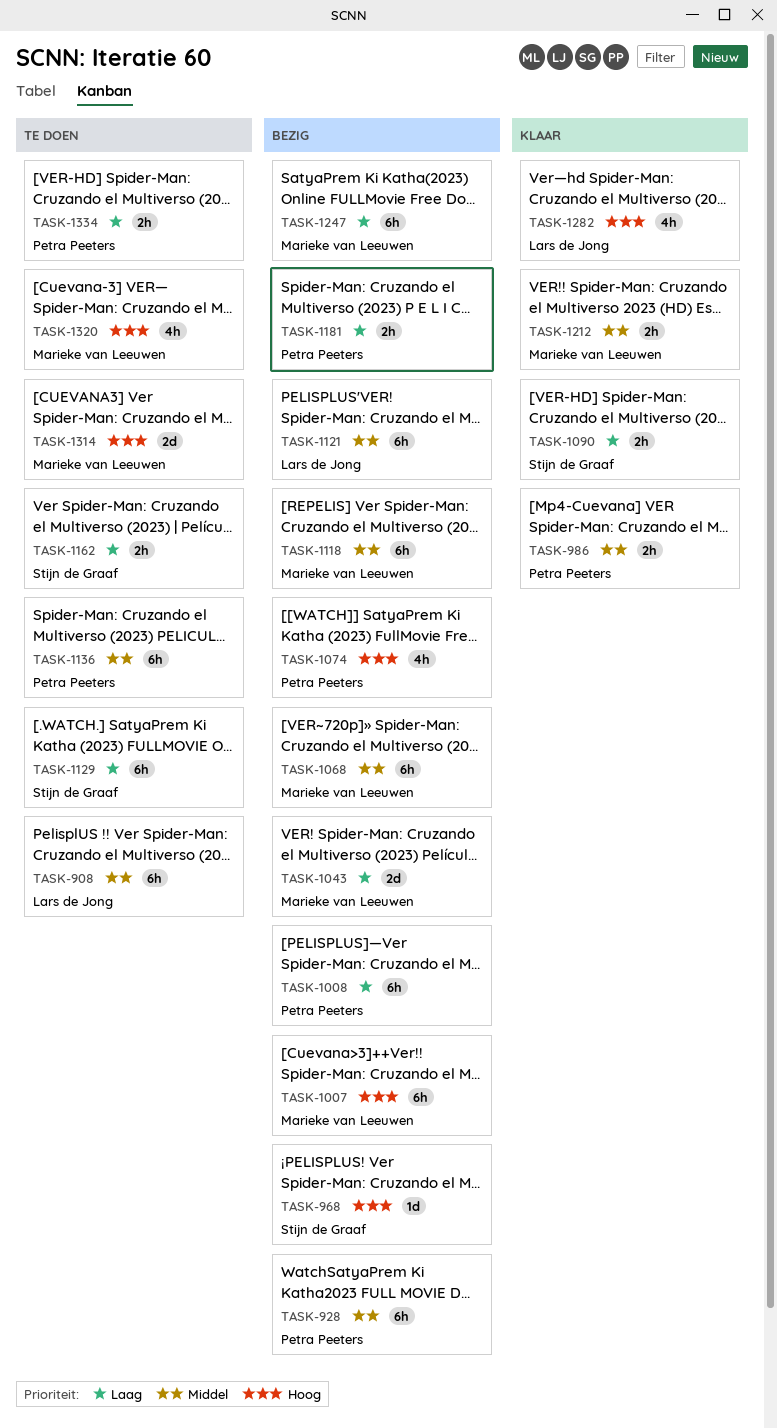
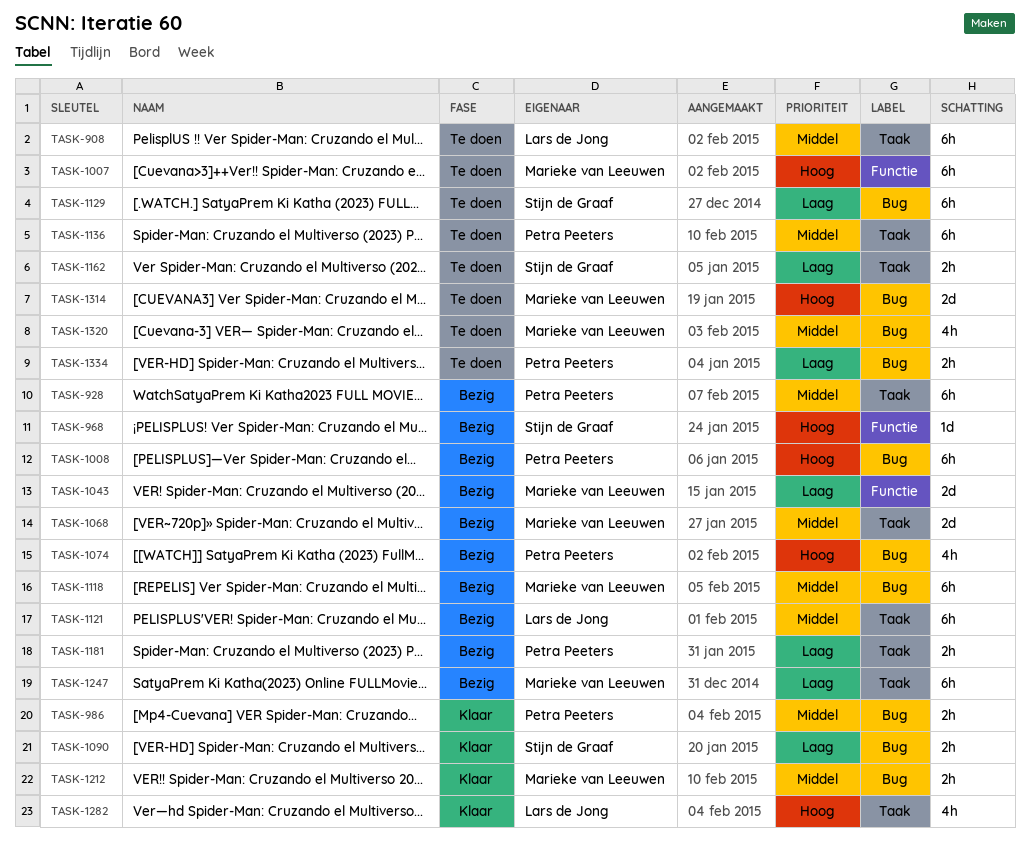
TASK-1007, status: Bezig -> Te doen
TASK-1008, priority: Laag -> Hoog
TASK-1068, estimate: 6h -> 2d
TASK-1320, priority: Hoog -> Middel

